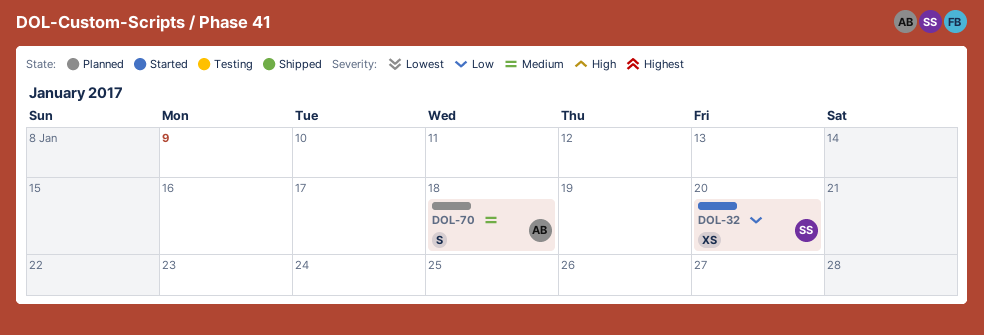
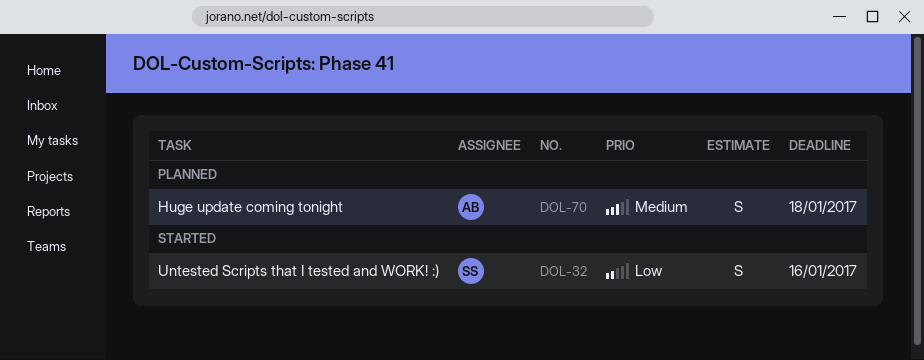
DOL-32, estimate: XS -> S
DOL-32, due: Jan 20 -> Jan 16

